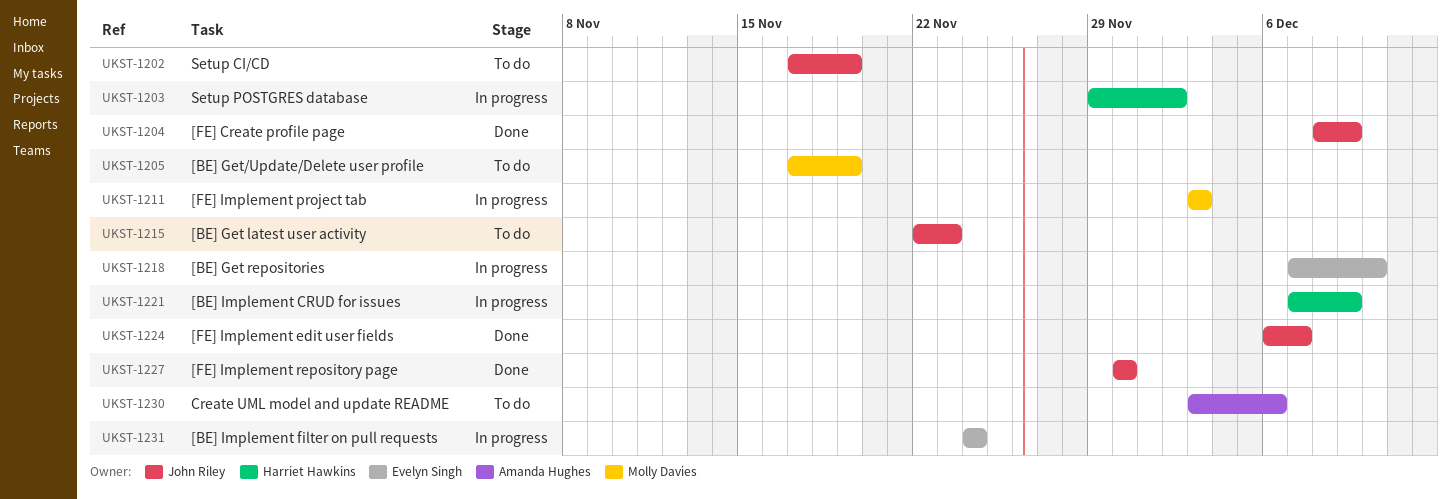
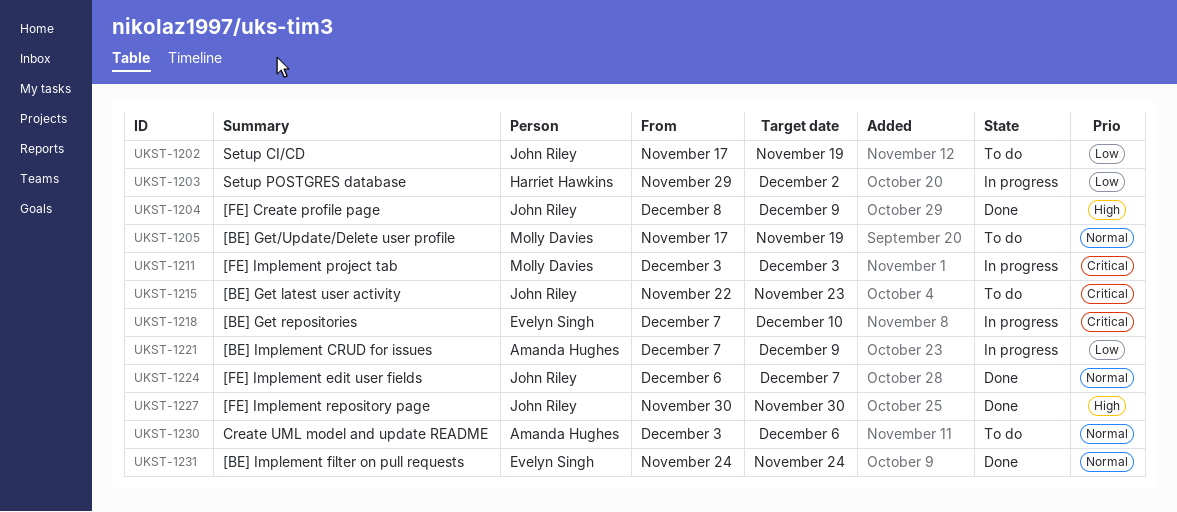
UKST-1221, owner: Harriet Hawkins -> Amanda Hughes
UKST-1231, status: In progress -> Done

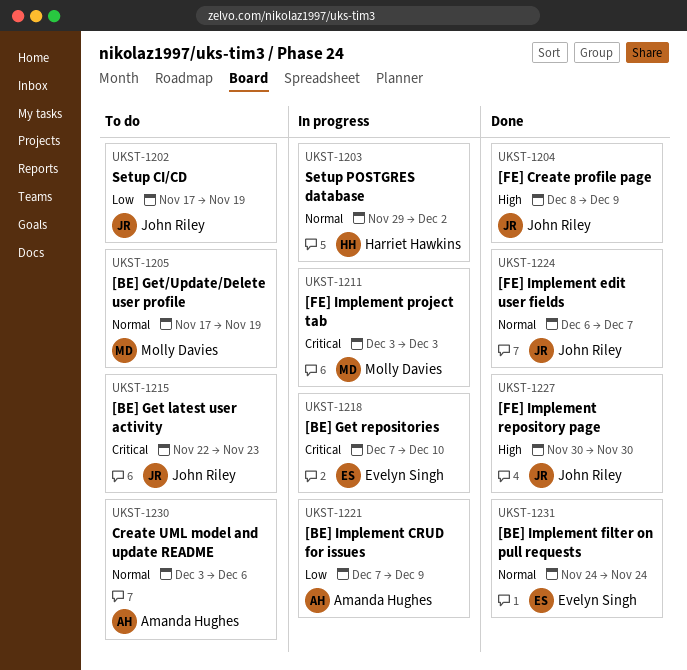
UKST-1203, priority: Low -> Normal

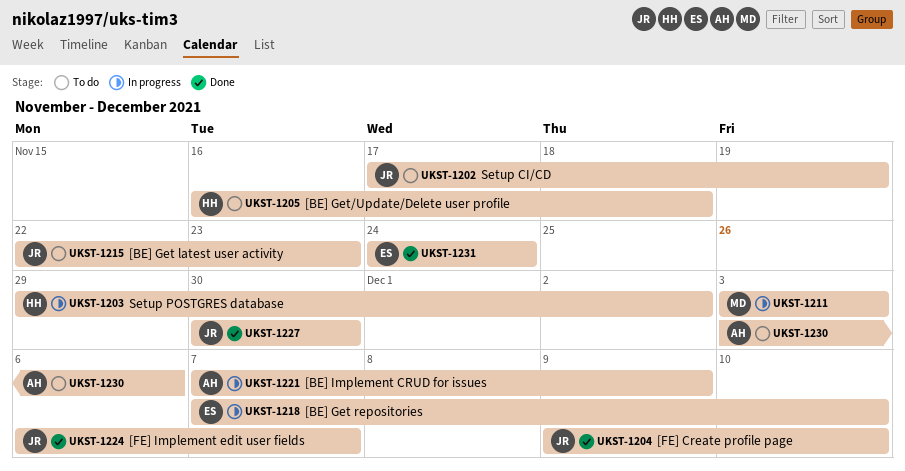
UKST-1204, start: Dec 8 -> Dec 9
UKST-1204, due: Dec 9 -> Dec 10
UKST-1205, owner: Molly Davies -> Harriet Hawkins
UKST-1205, start: Nov 17 -> Nov 16
UKST-1205, due: Nov 19 -> Nov 18

